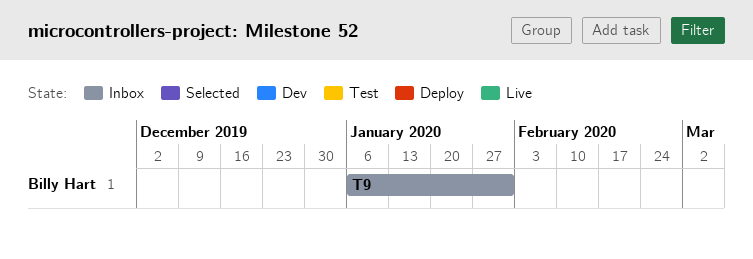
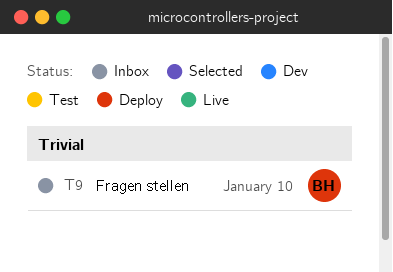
T9, due: Jan 31 -> Jan 10

